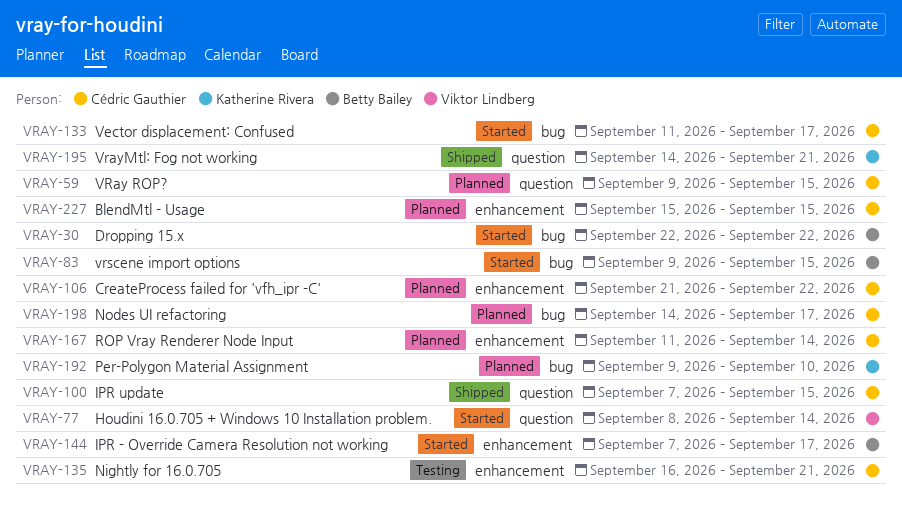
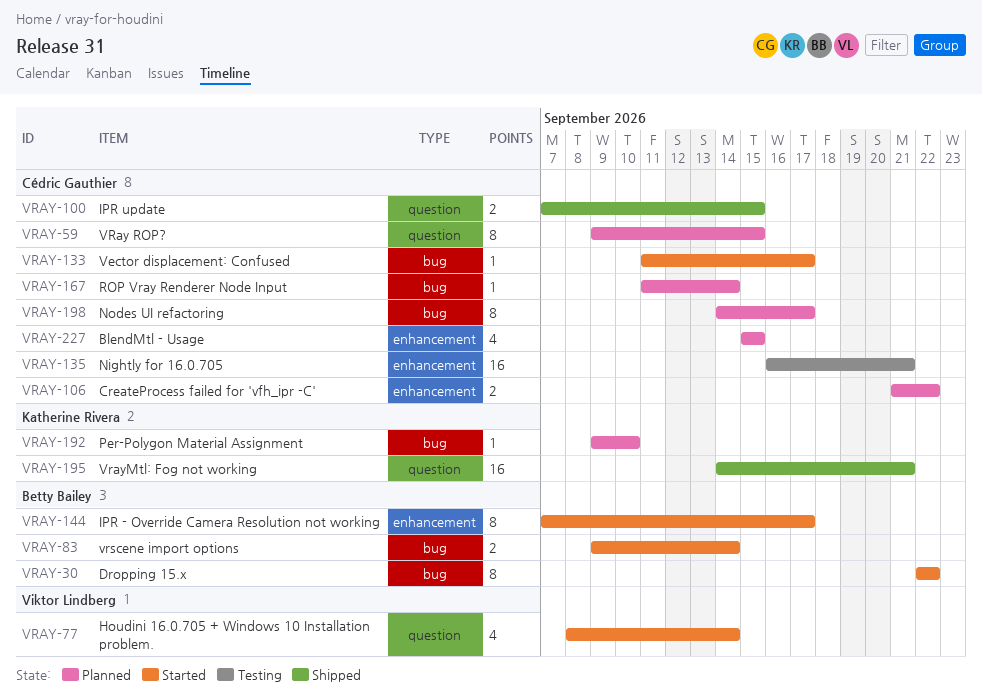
VRAY-83, due: Sep 15 -> Sep 14
VRAY-167, label: enhancement -> bug

